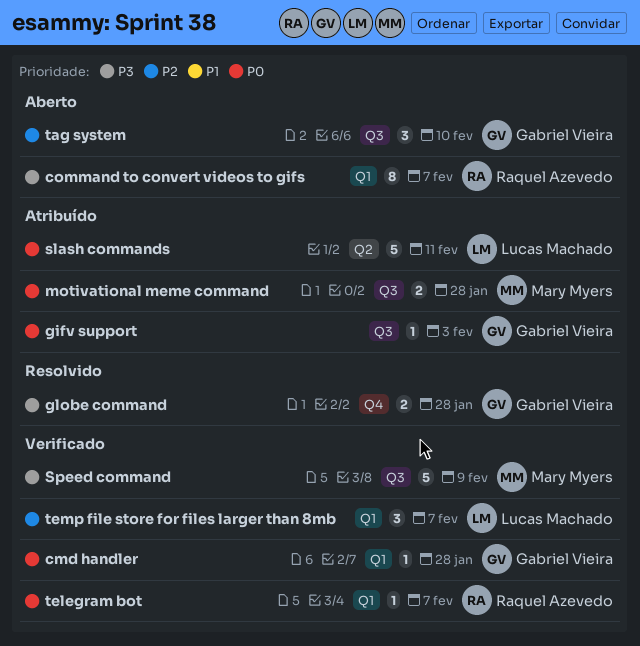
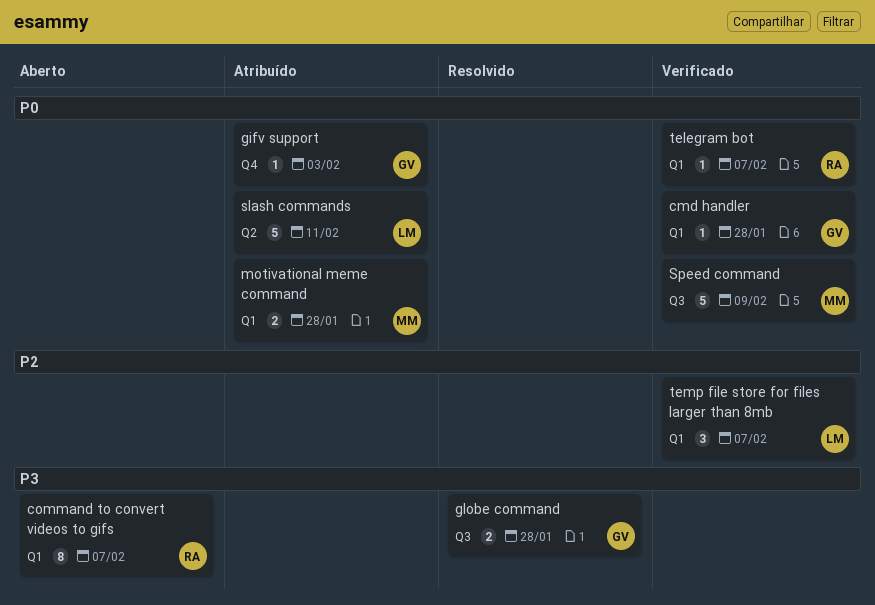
gifv support, label: Q3 -> Q4
globe command, label: Q4 -> Q3
motivational meme command, label: Q3 -> Q1
Speed command, priority: P3 -> P0
tag system: present -> none

